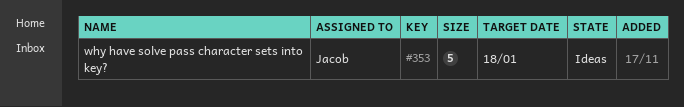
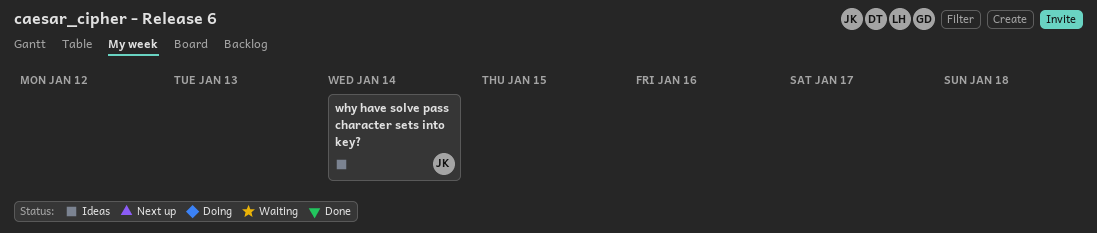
why have solve pass character sets into key?, due: Jan 18 -> Jan 14

